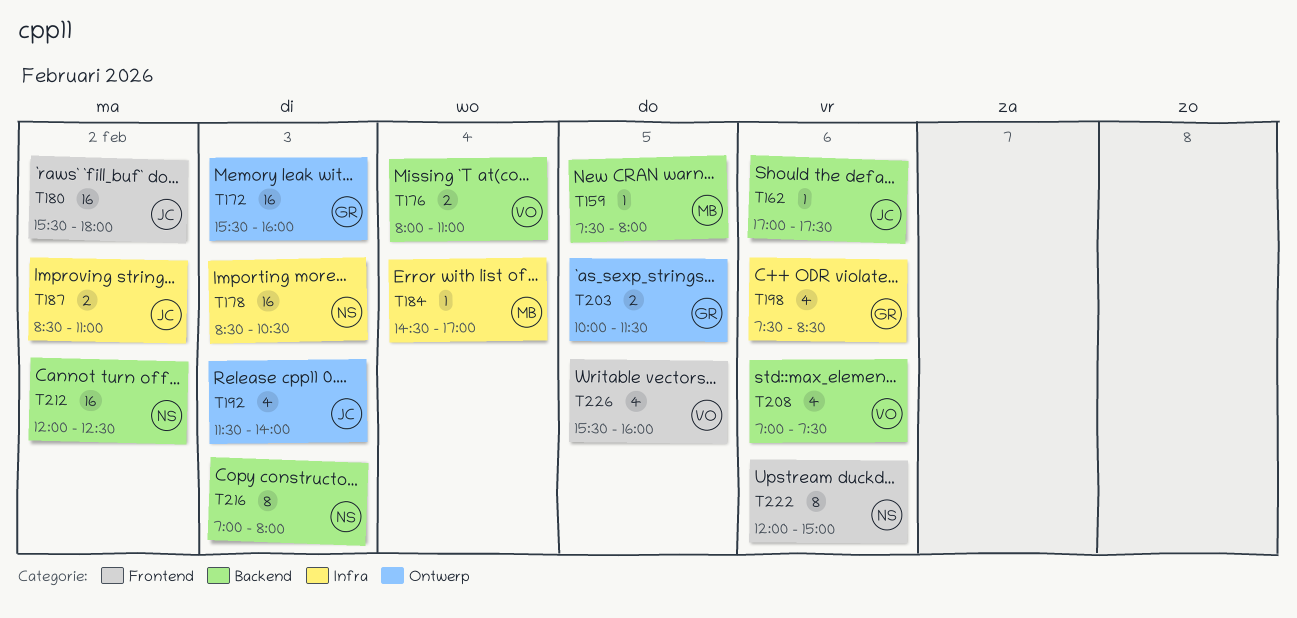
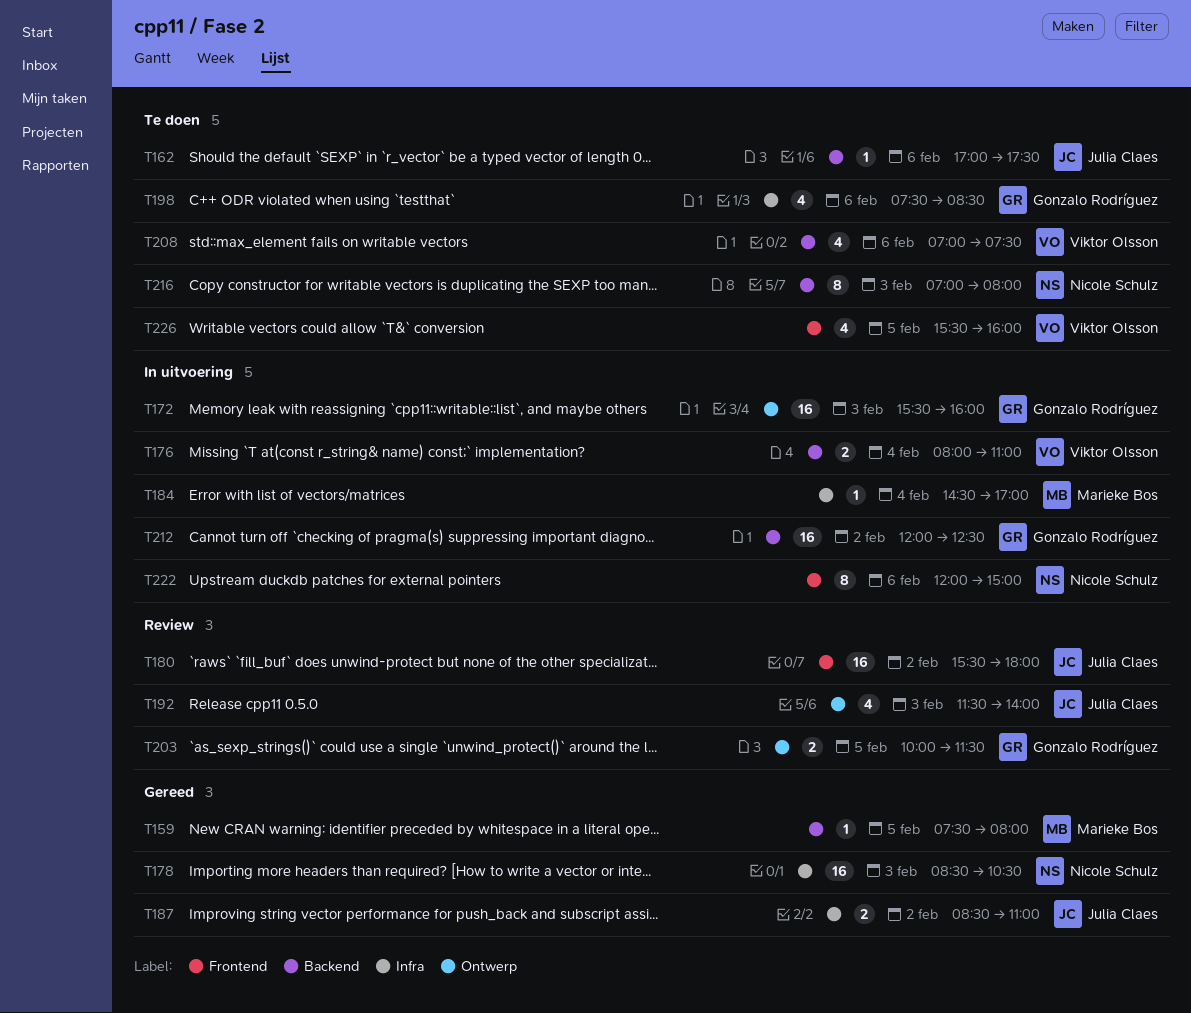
T212, owner: Nicole Schulz -> Gonzalo Rodríguez

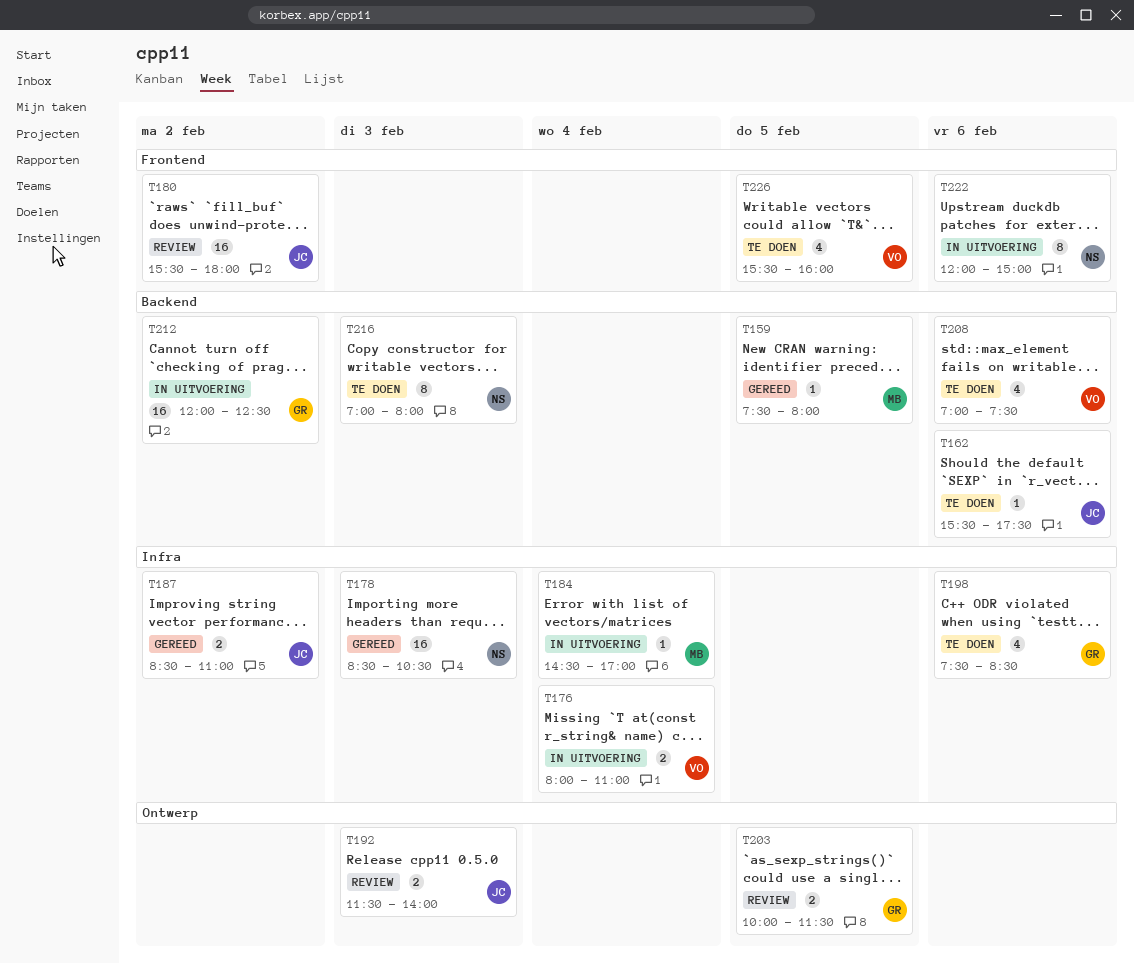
T162, begins: 17:00 -> 15:30
T172: present -> none
T176, label: Backend -> Infra
T192, estimate: 4 -> 2

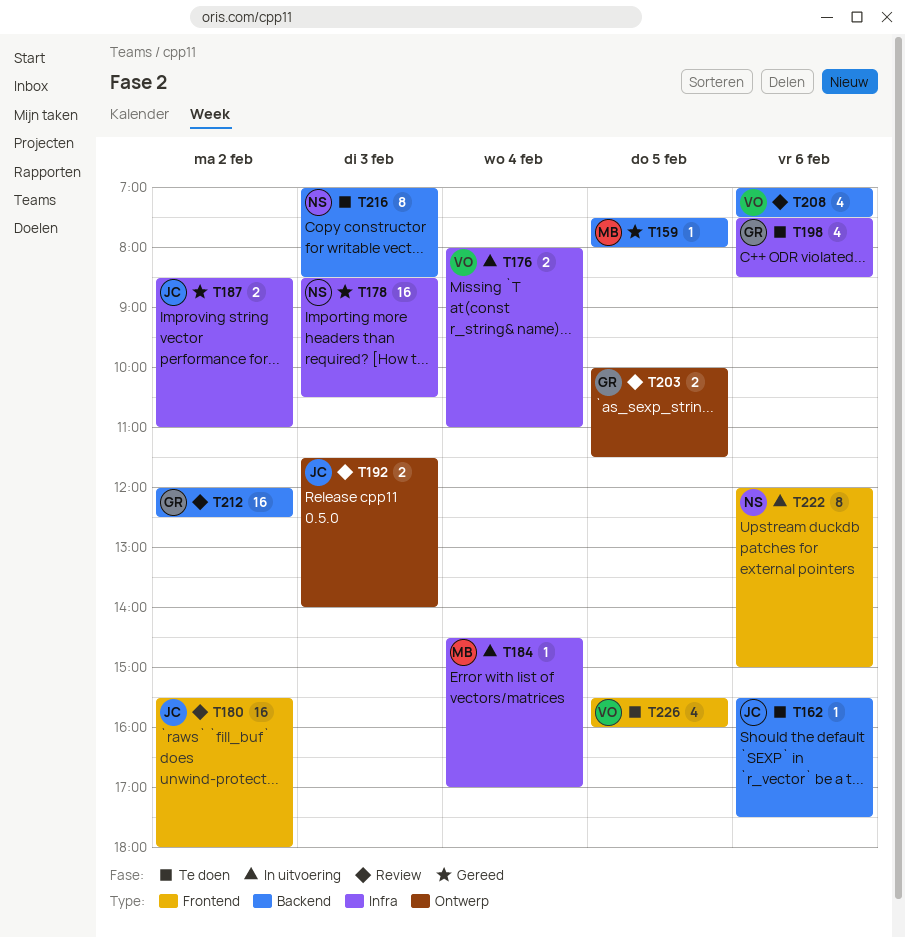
T208, status: Te doen -> Review
T212, status: In uitvoering -> Review
T216, ends: 08:00 -> 08:30

